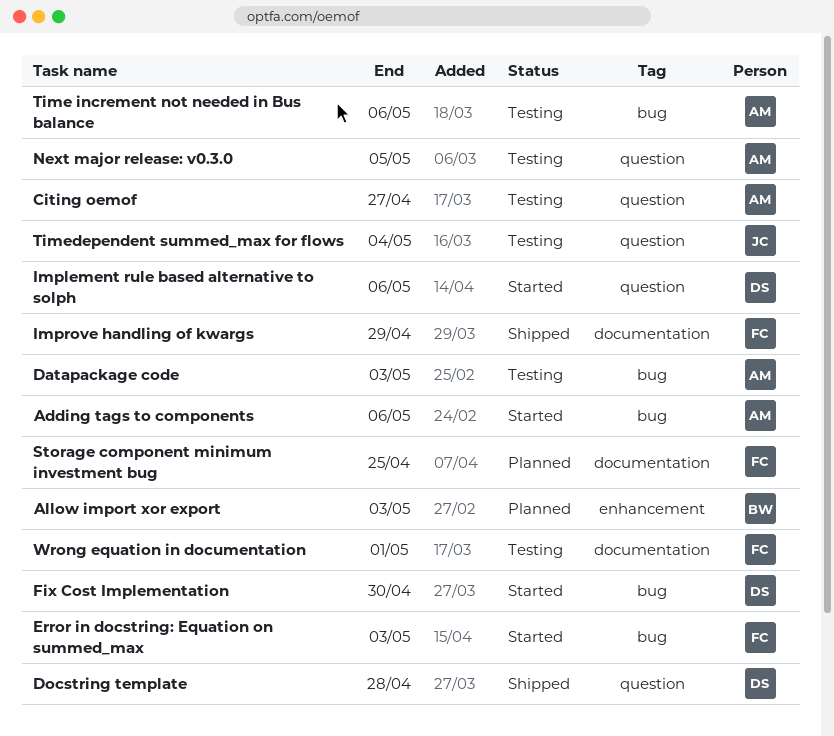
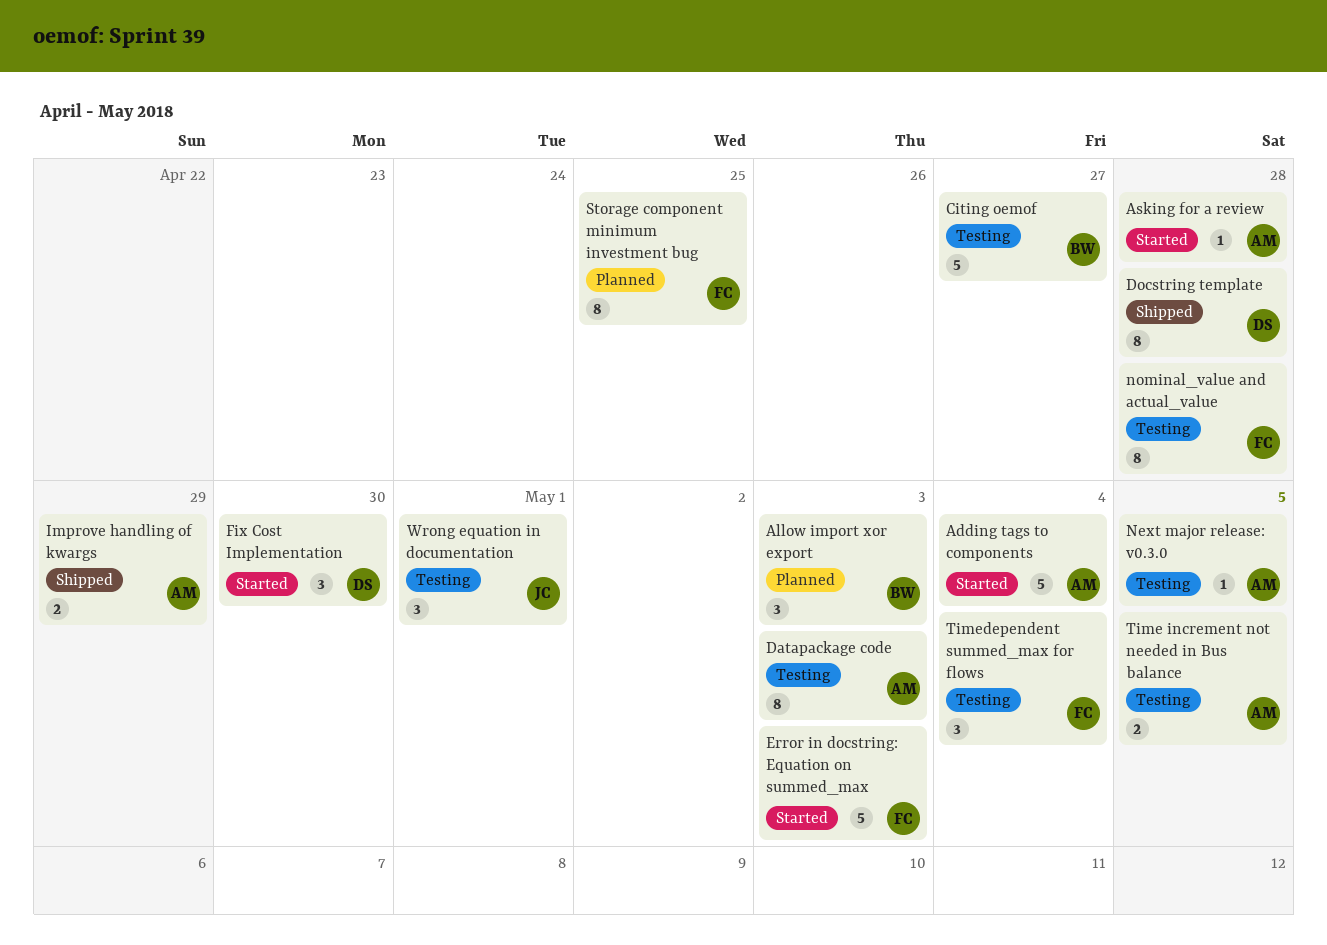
Adding tags to components, due: May 6 -> May 4
Asking for a review: none -> present
Citing oemof, owner: AM -> BW
Implement rule based alternative to solph: present -> none
Improve handling of kwargs, owner: FC -> AM
nominal_value and actual_value: none -> present
Time increment not needed in Bus balance, due: May 6 -> May 5
Timedependent summed_max for flows, owner: JC -> FC
Wrong equation in documentation, owner: FC -> JC

